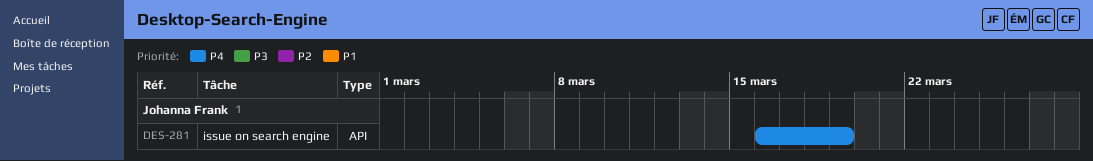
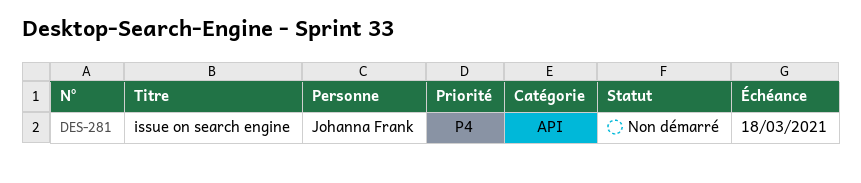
DES-281, due: Mar 19 -> Mar 18

